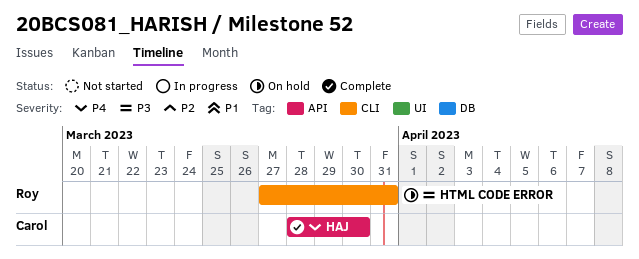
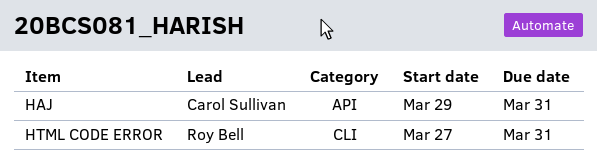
HAJ, start: Mar 28 -> Mar 29
HAJ, due: Mar 30 -> Mar 31

